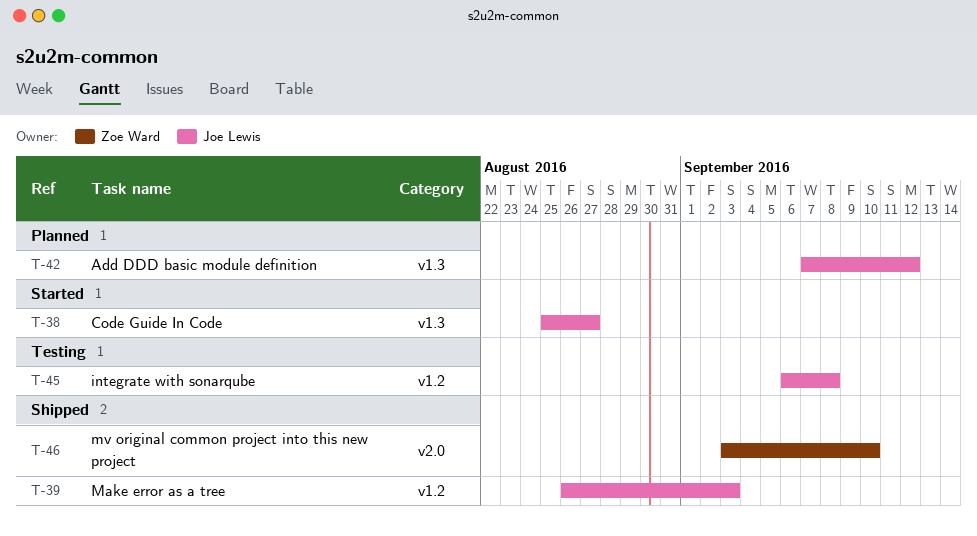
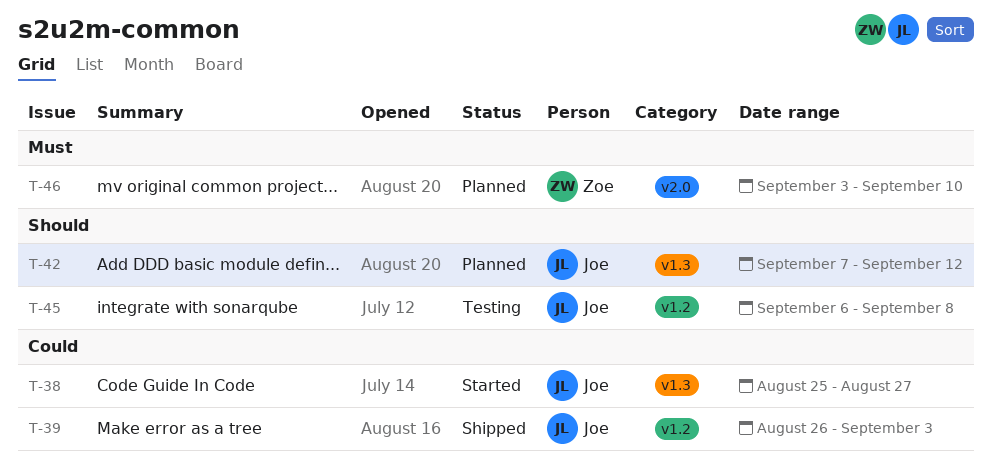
T-46, status: Shipped -> Planned

